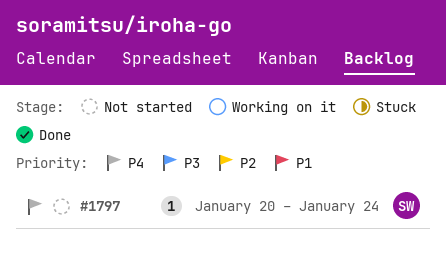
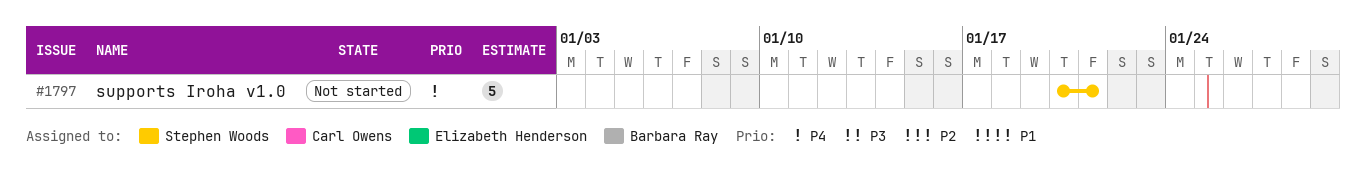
#1797, estimate: 1 -> 5
#1797, due: Jan 24 -> Jan 21

